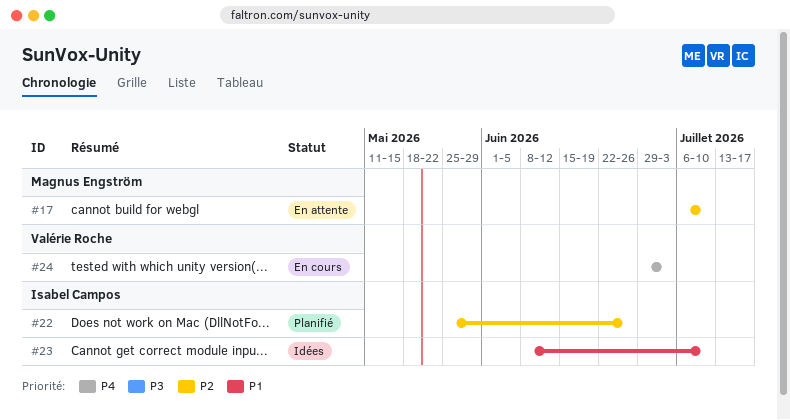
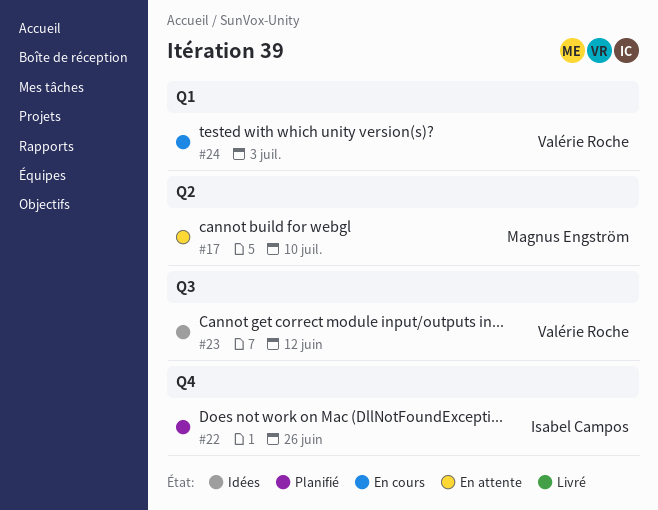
#23, owner: Isabel Campos -> Valérie Roche
#23, due: Jul 10 -> Jun 12

